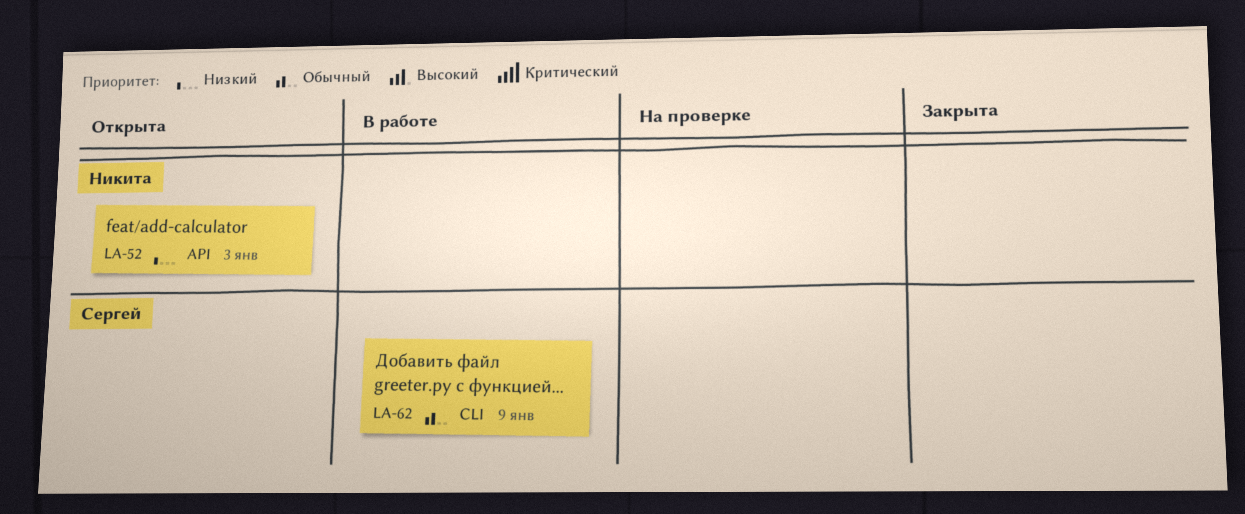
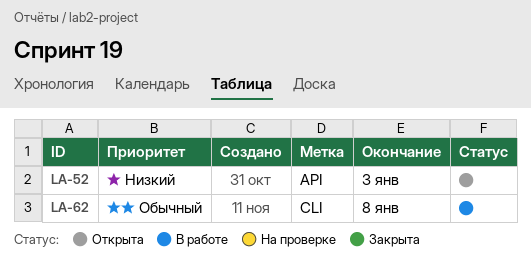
LA-62, due: Jan 9 -> Jan 8

